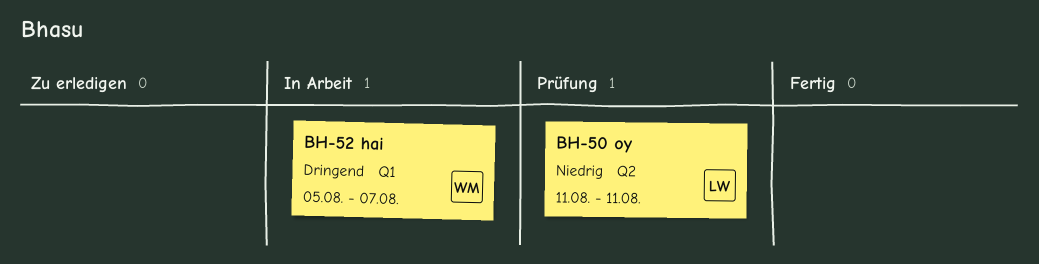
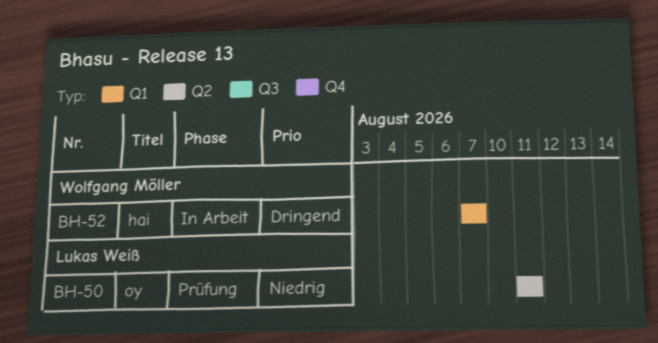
BH-52, start: Aug 5 -> Aug 7

